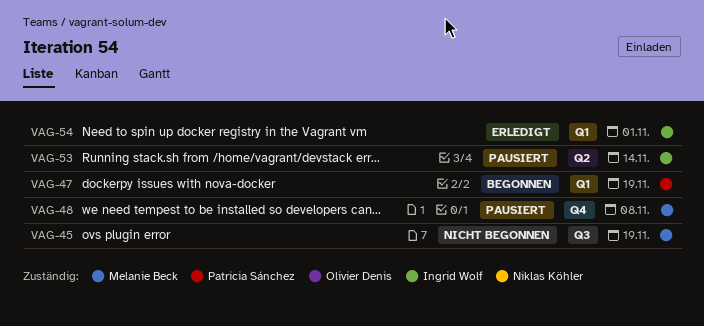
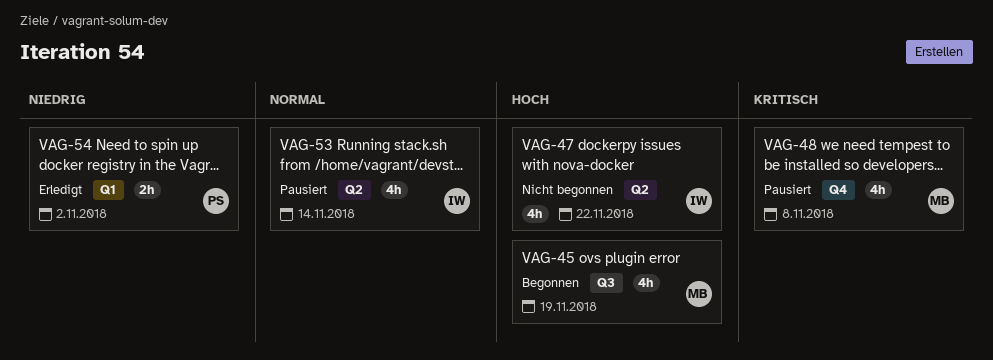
VAG-45, status: Nicht begonnen -> Begonnen
VAG-47, status: Begonnen -> Nicht begonnen
VAG-47, owner: Patricia Sánchez -> Ingrid Wolf
VAG-47, label: Q1 -> Q2
VAG-47, due: Nov 19 -> Nov 22
VAG-54, owner: Ingrid Wolf -> Patricia Sánchez
VAG-54, due: Nov 1 -> Nov 2

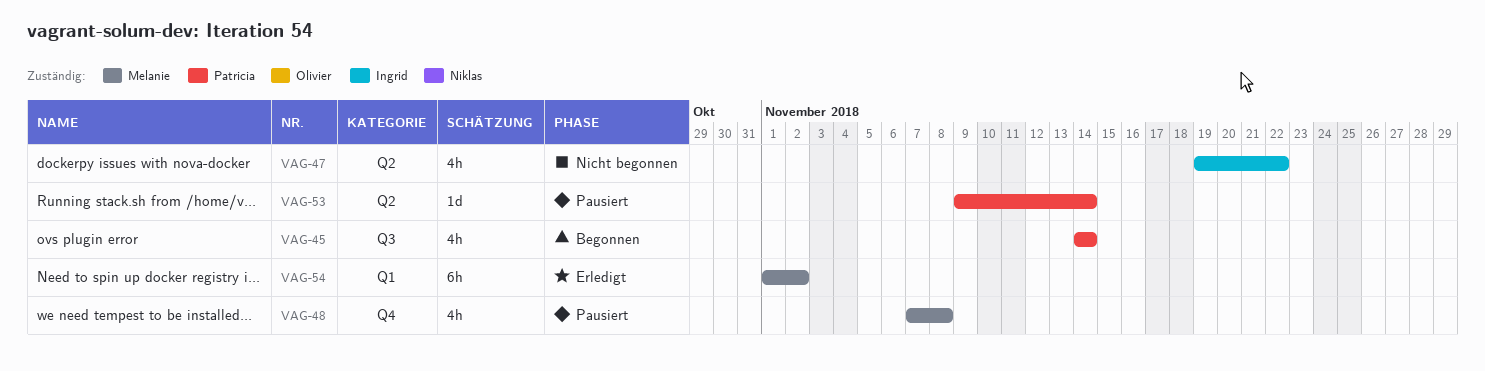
VAG-45, owner: Melanie -> Patricia
VAG-45, due: Nov 19 -> Nov 14
VAG-53, owner: Ingrid -> Patricia
VAG-53, estimate: 4h -> 1d
VAG-54, owner: Patricia -> Melanie
VAG-54, estimate: 2h -> 6h

